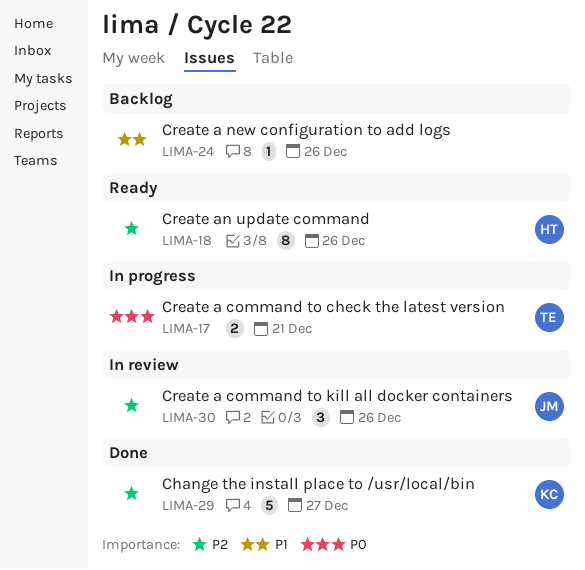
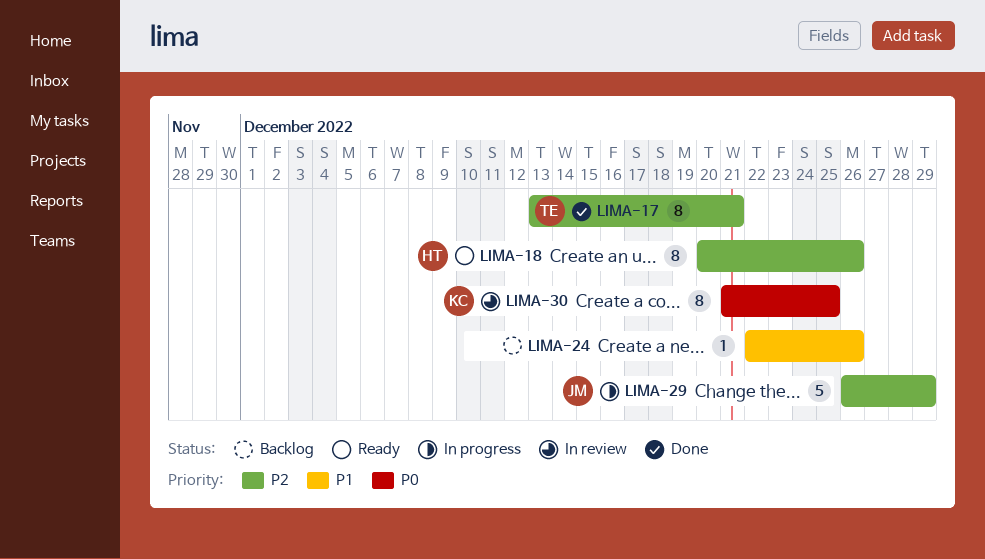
LIMA-17, status: In progress -> Done
LIMA-17, priority: P0 -> P2
LIMA-17, estimate: 2 -> 8
LIMA-29, status: Done -> In progress
LIMA-29, owner: KC -> JM
LIMA-29, due: Dec 27 -> Dec 29
LIMA-30, owner: JM -> KC
LIMA-30, priority: P2 -> P0
LIMA-30, estimate: 3 -> 8
LIMA-30, due: Dec 26 -> Dec 25

